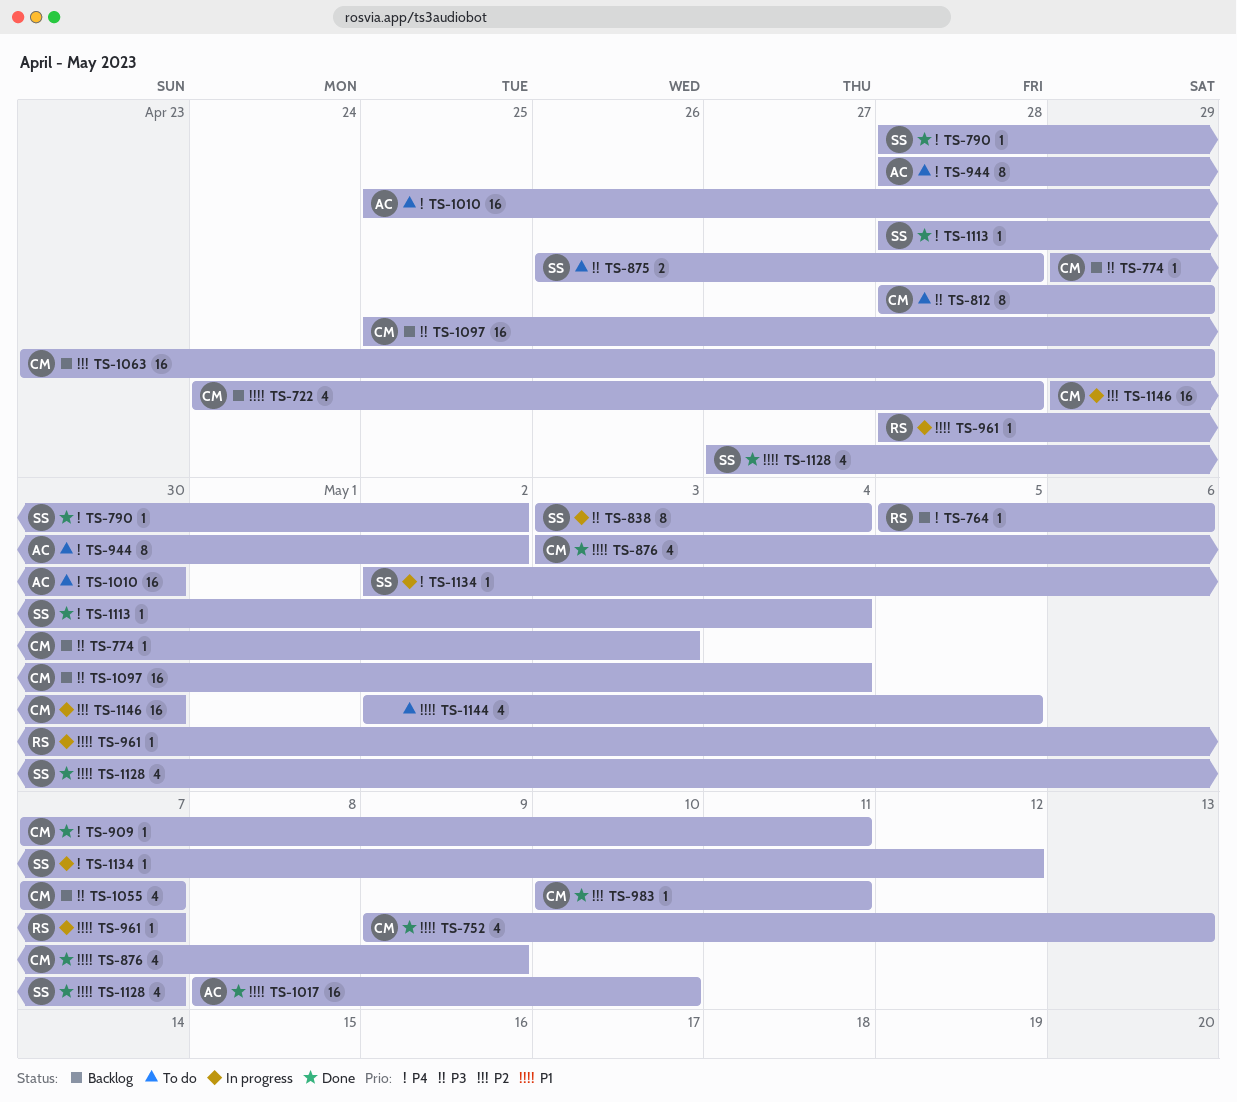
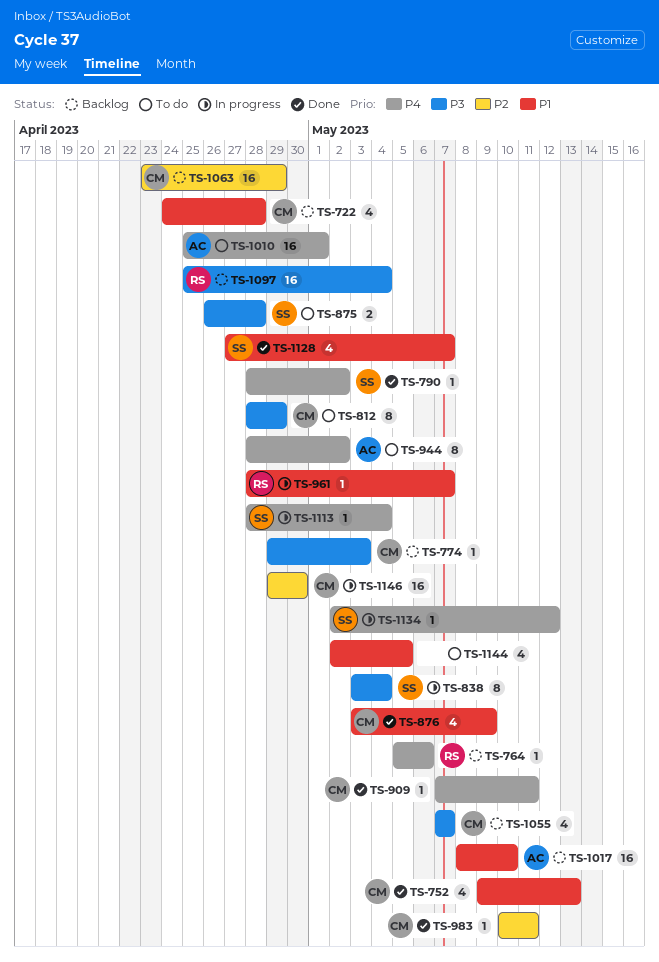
TS-1010, due: Apr 30 -> May 1
TS-1017, status: Done -> Backlog
TS-1097, owner: CM -> RS
TS-1113, status: Done -> In progress

